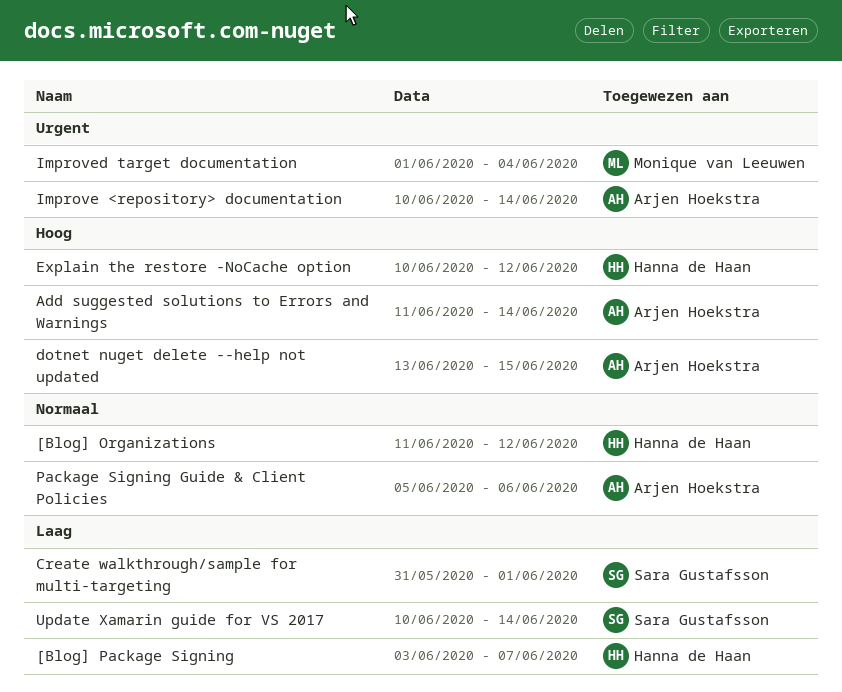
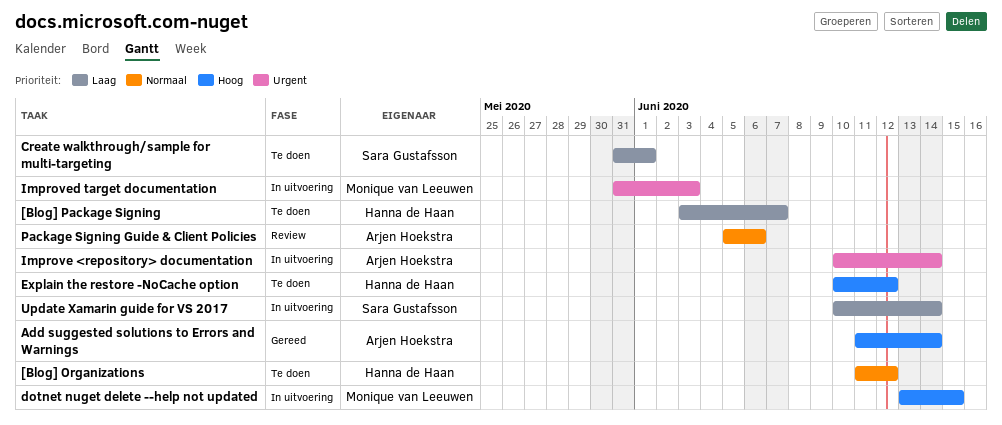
dotnet nuget delete --help not updated, owner: Arjen Hoekstra -> Monique van Leeuwen
Improved target documentation, start: Jun 1 -> May 31
Improved target documentation, due: Jun 4 -> Jun 3

